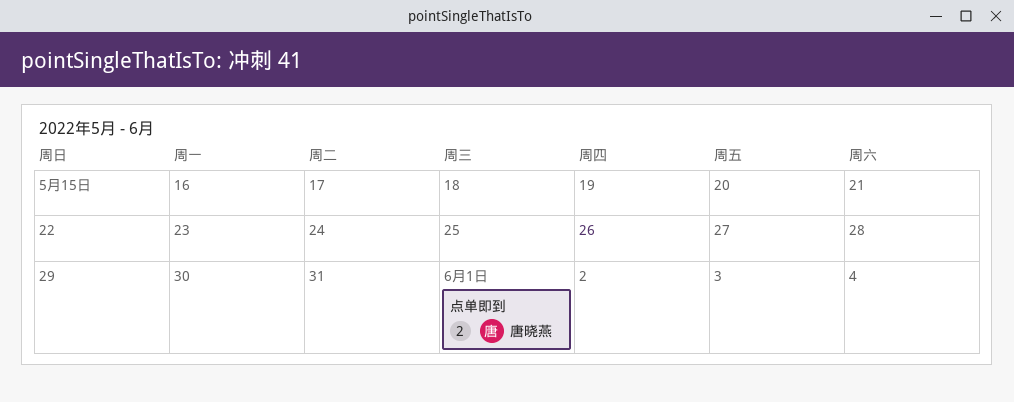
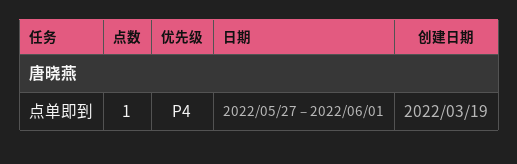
点单即到, estimate: 2 -> 1

